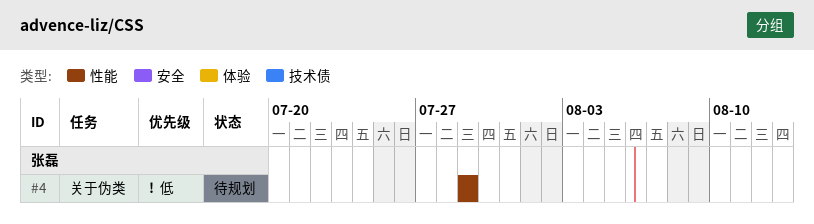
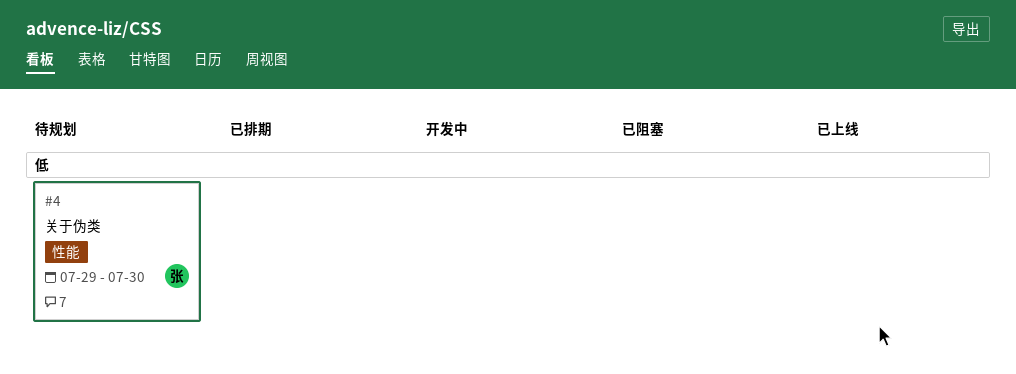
#4, due: Jul 29 -> Jul 30

